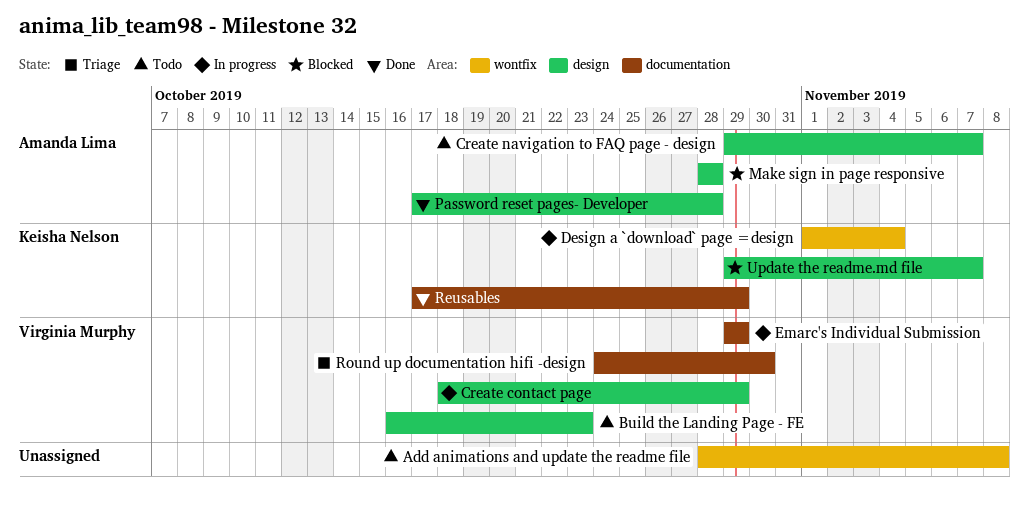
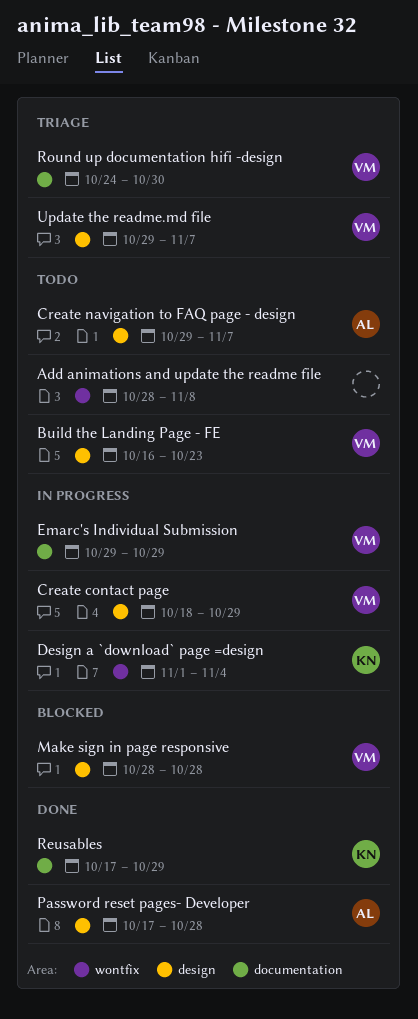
Make sign in page responsive, owner: Amanda Lima -> Virginia Murphy
Update the readme.md file, status: Blocked -> Triage
Update the readme.md file, owner: Keisha Nelson -> Virginia Murphy

